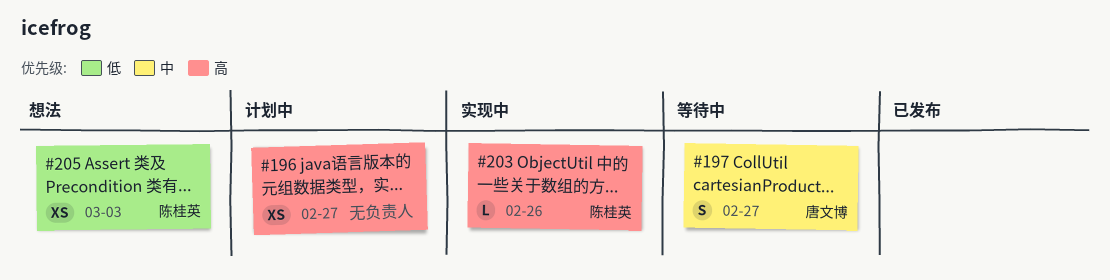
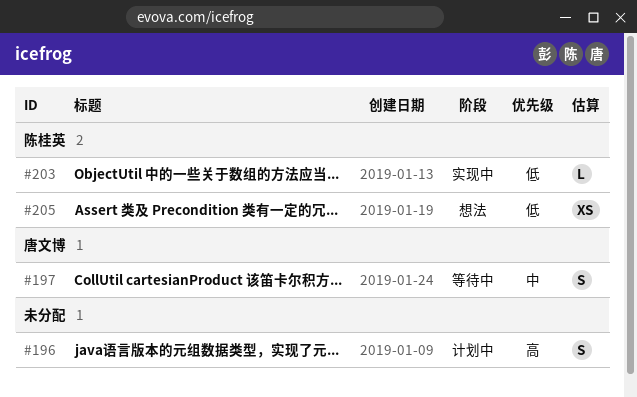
#196, estimate: XS -> S
#203, priority: 高 -> 低

